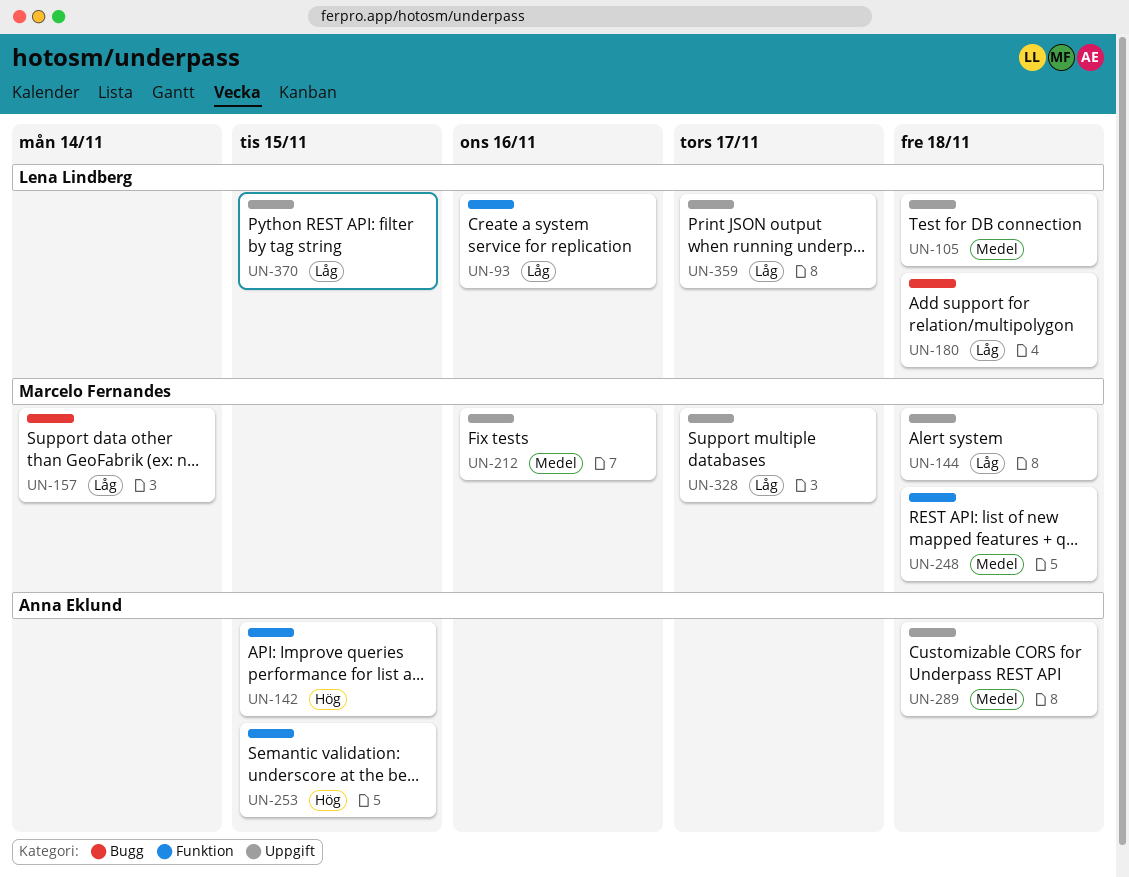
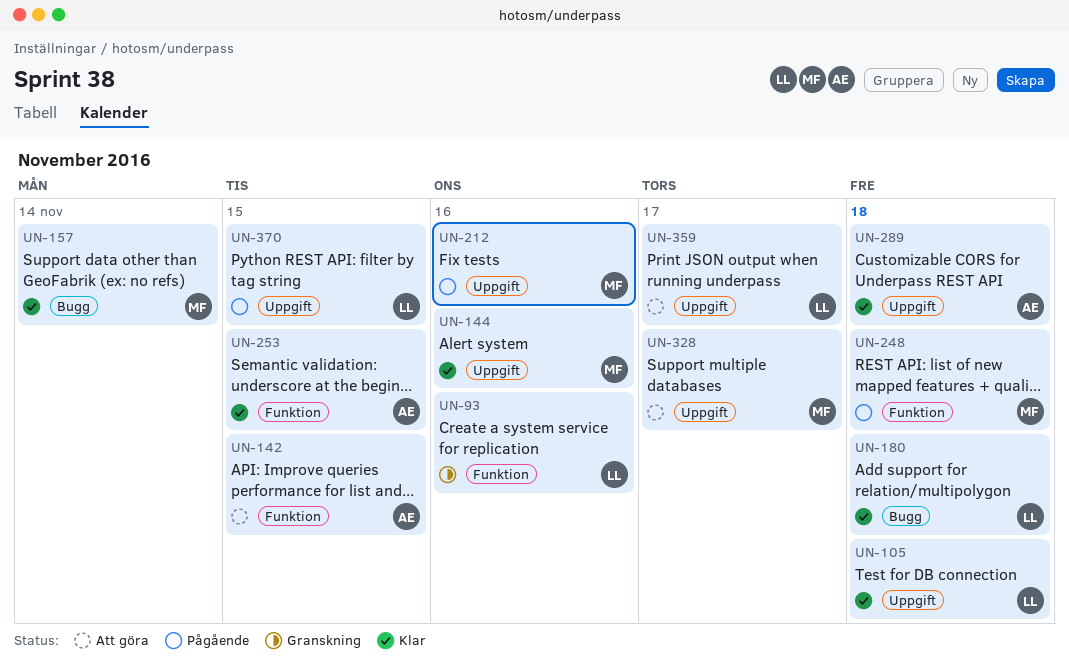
UN-144, due: Nov 18 -> Nov 16

